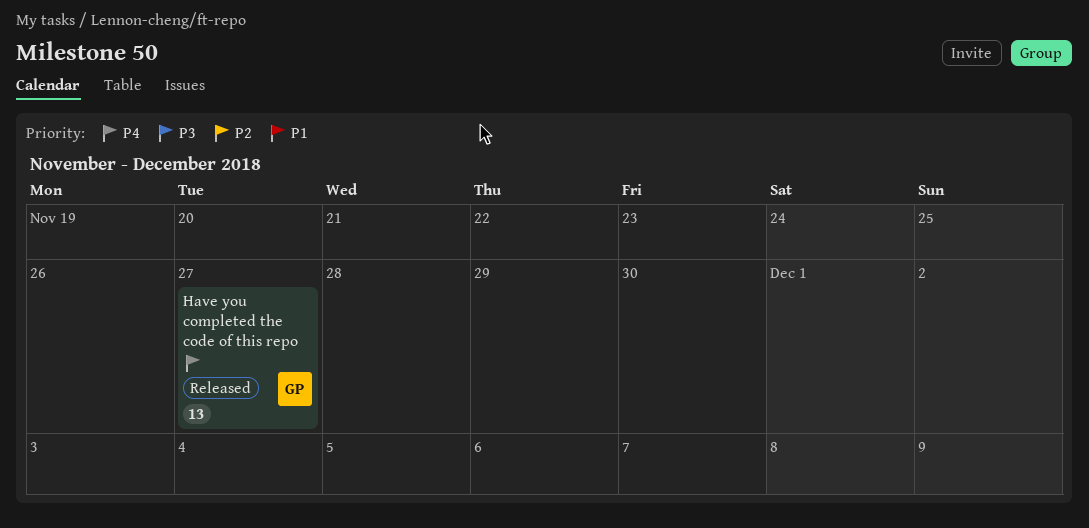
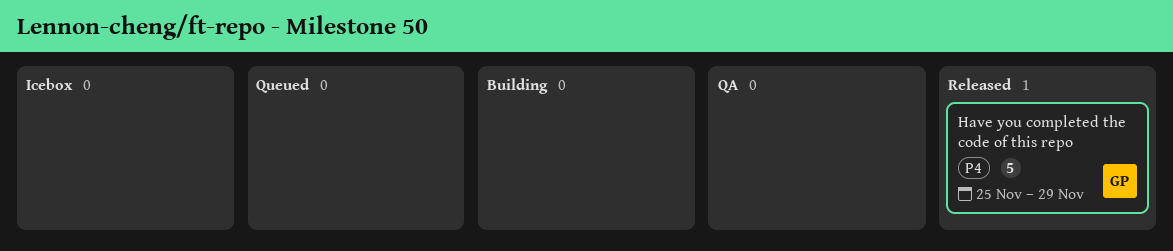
Have you completed the code of this repo, estimate: 13 -> 5
Have you completed the code of this repo, due: Nov 27 -> Nov 29

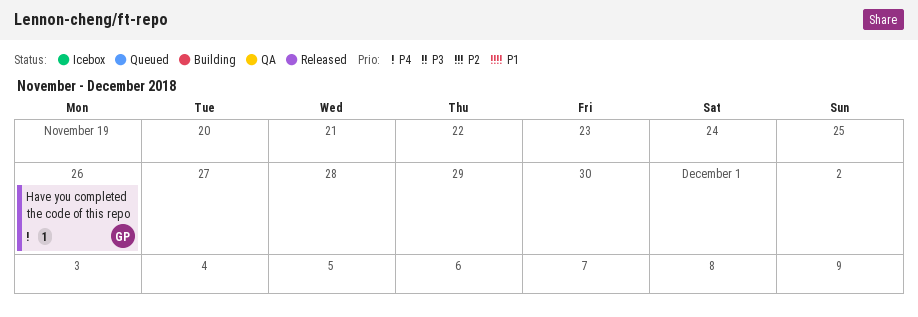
Have you completed the code of this repo, estimate: 5 -> 1
Have you completed the code of this repo, due: Nov 29 -> Nov 26

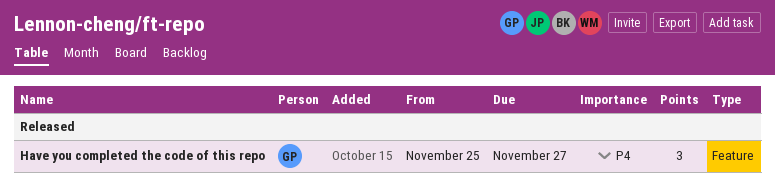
Have you completed the code of this repo, estimate: 1 -> 3
Have you completed the code of this repo, due: Nov 26 -> Nov 27

